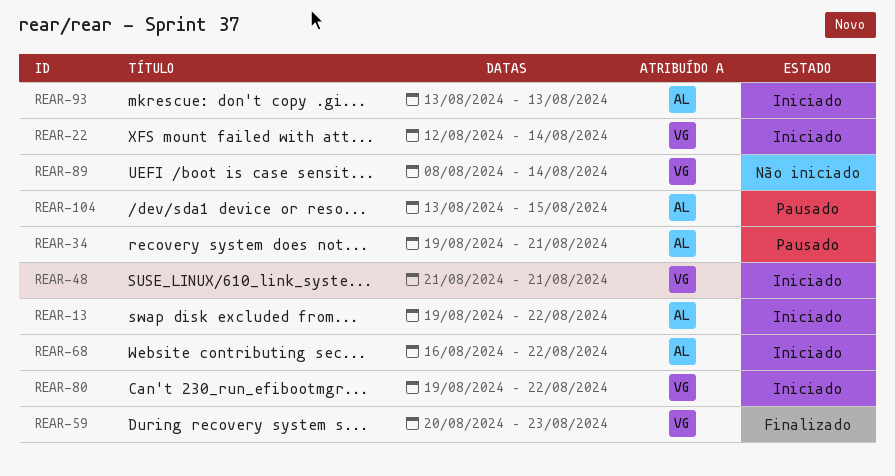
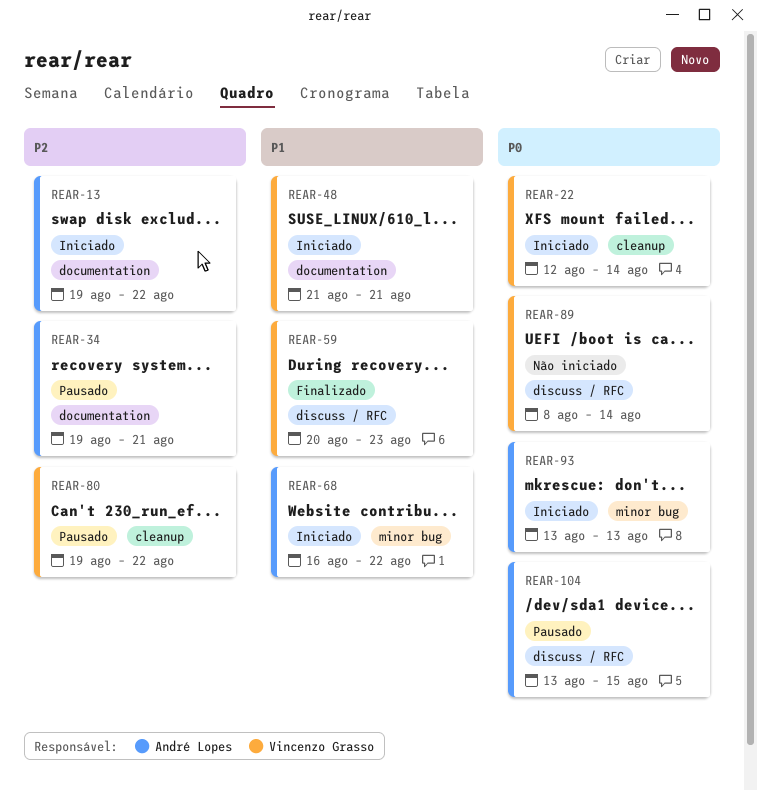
REAR-80, status: Iniciado -> Pausado

